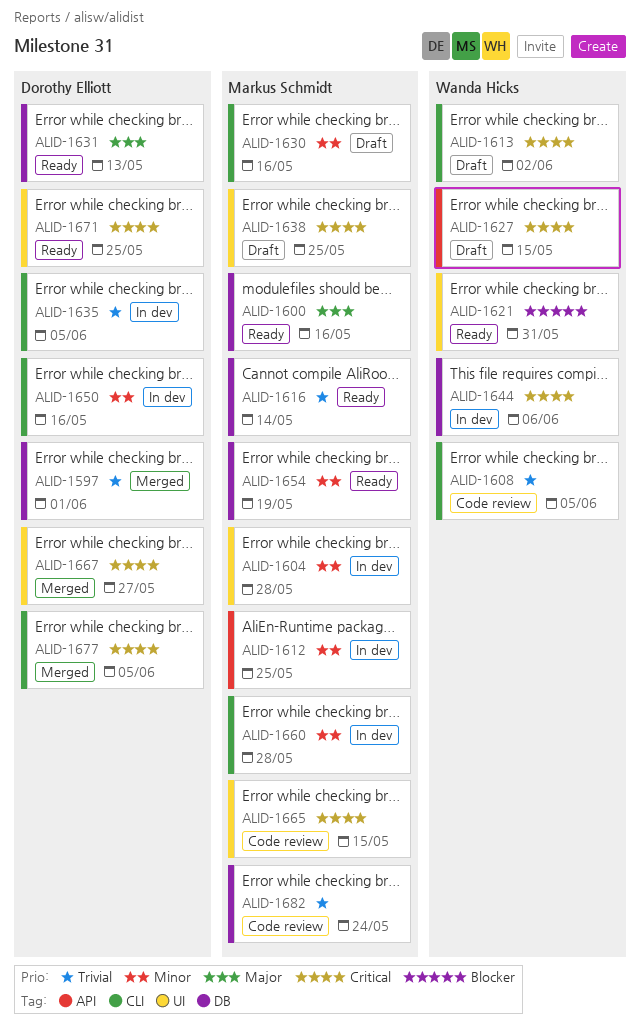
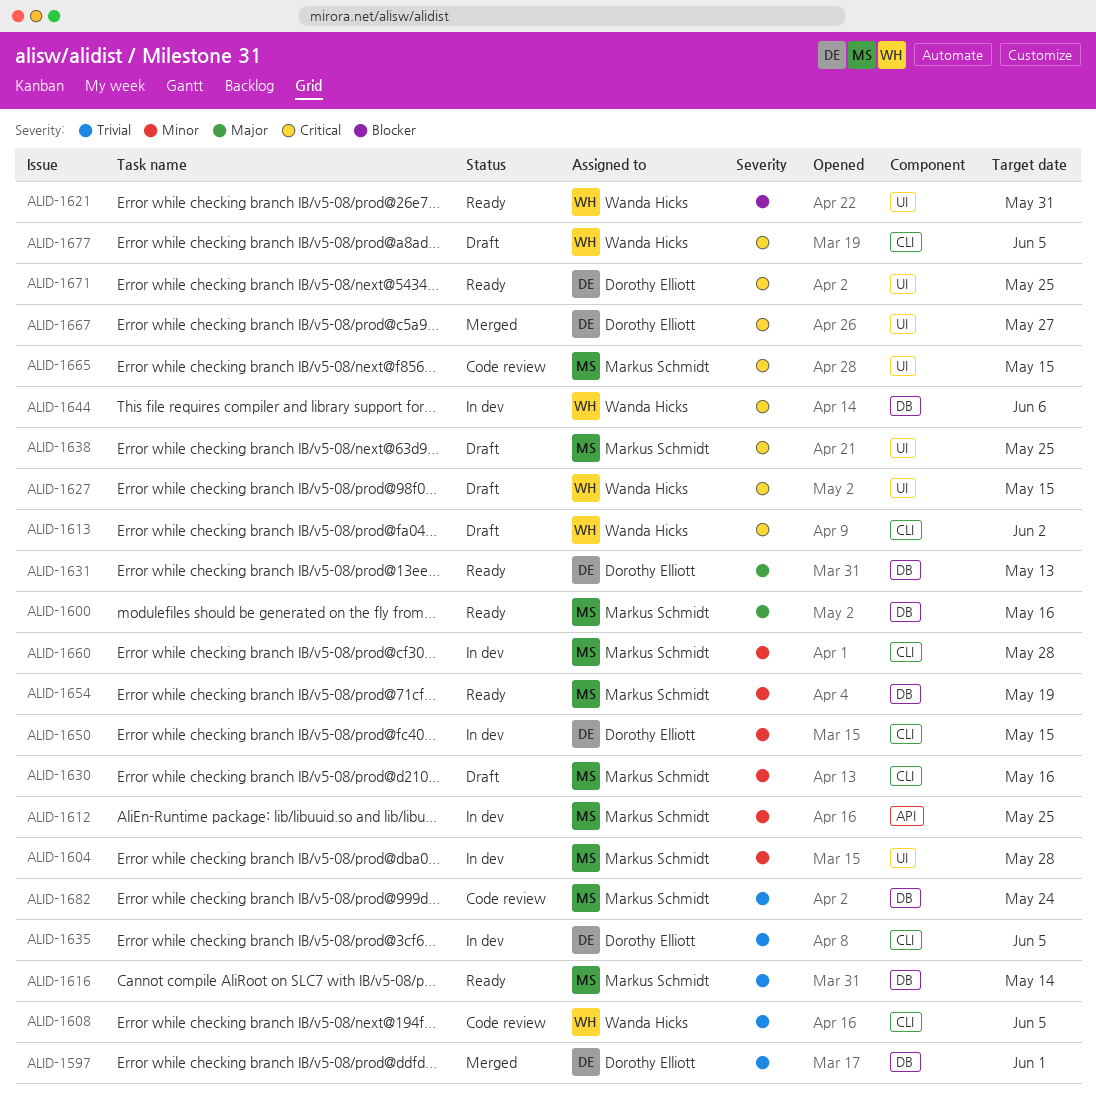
ALID-1627, label: API -> UI
ALID-1650, due: May 16 -> May 15
ALID-1677, status: Merged -> Draft
ALID-1677, owner: Dorothy Elliott -> Wanda Hicks

